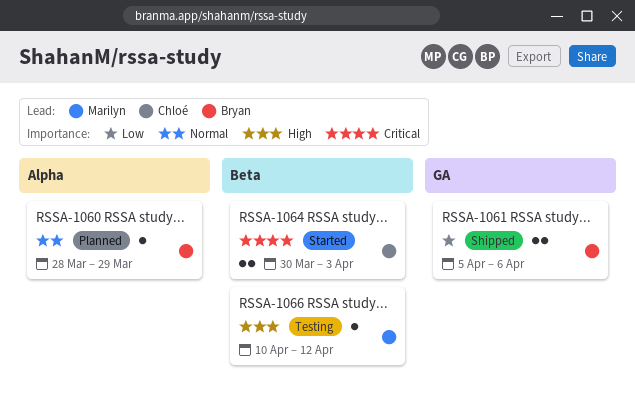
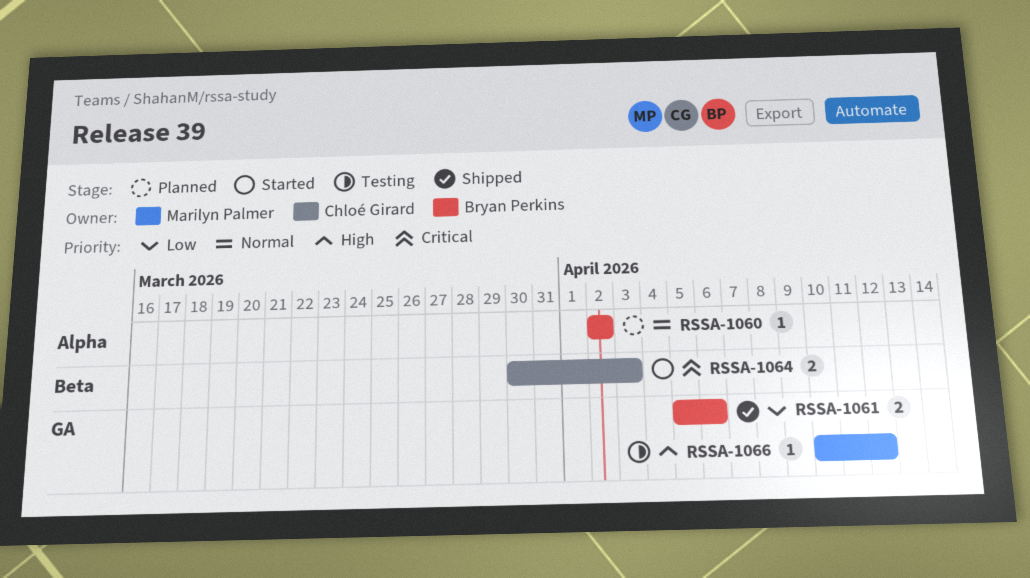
RSSA-1060, start: Mar 28 -> Apr 2
RSSA-1060, due: Mar 29 -> Apr 2
RSSA-1066, label: Beta -> GA

